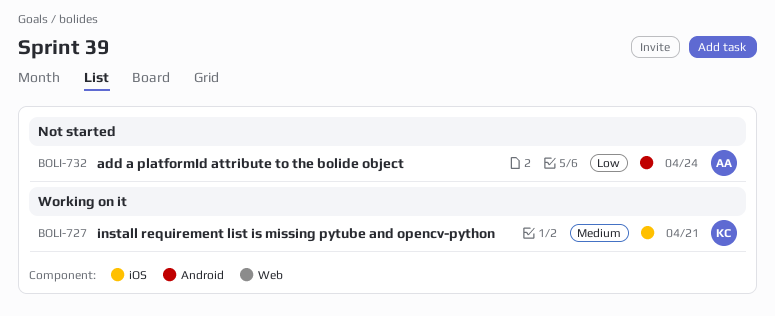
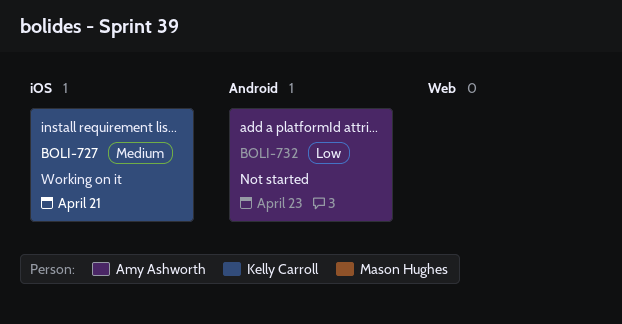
BOLI-732, due: Apr 24 -> Apr 23

